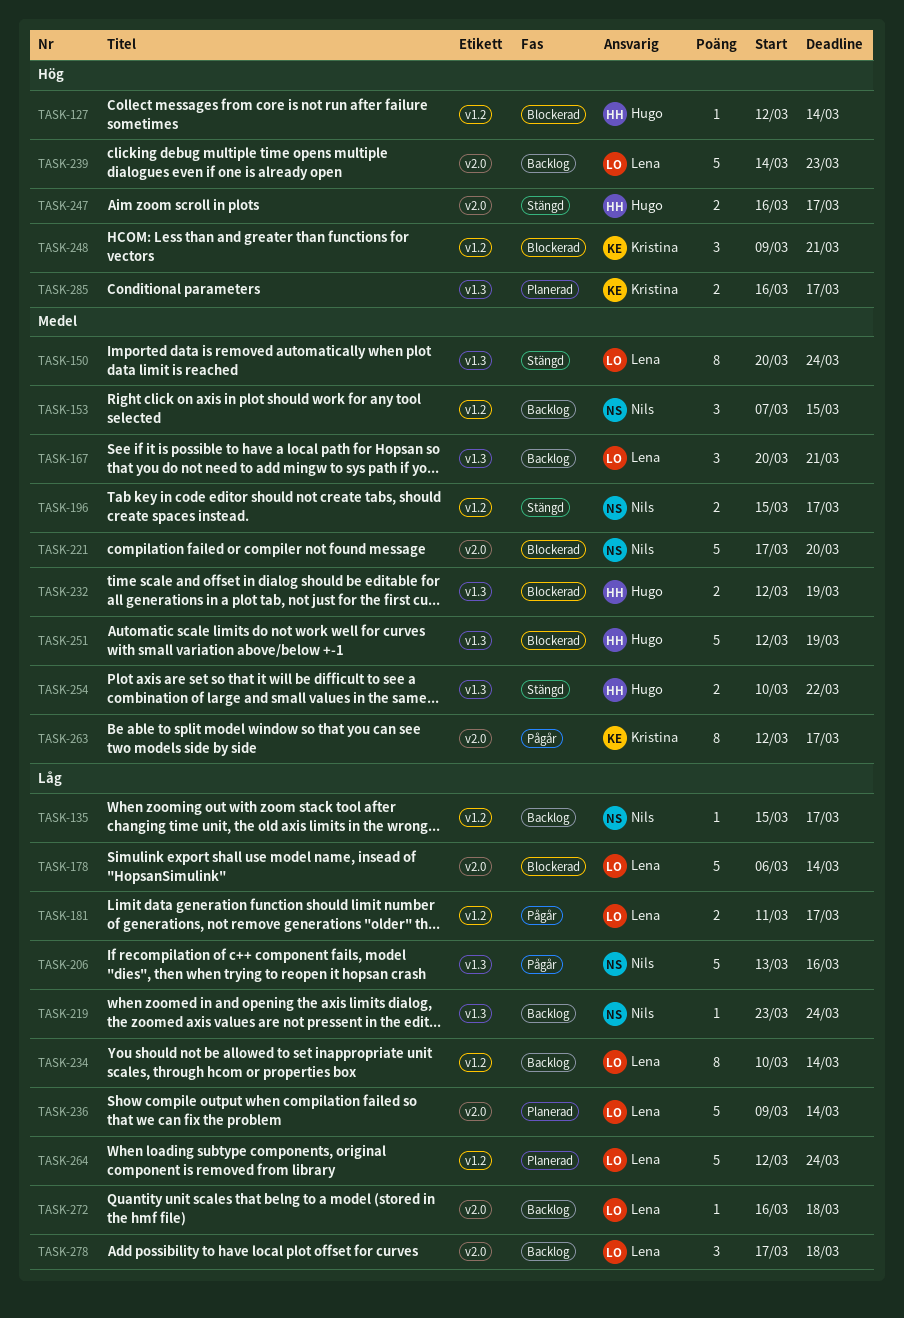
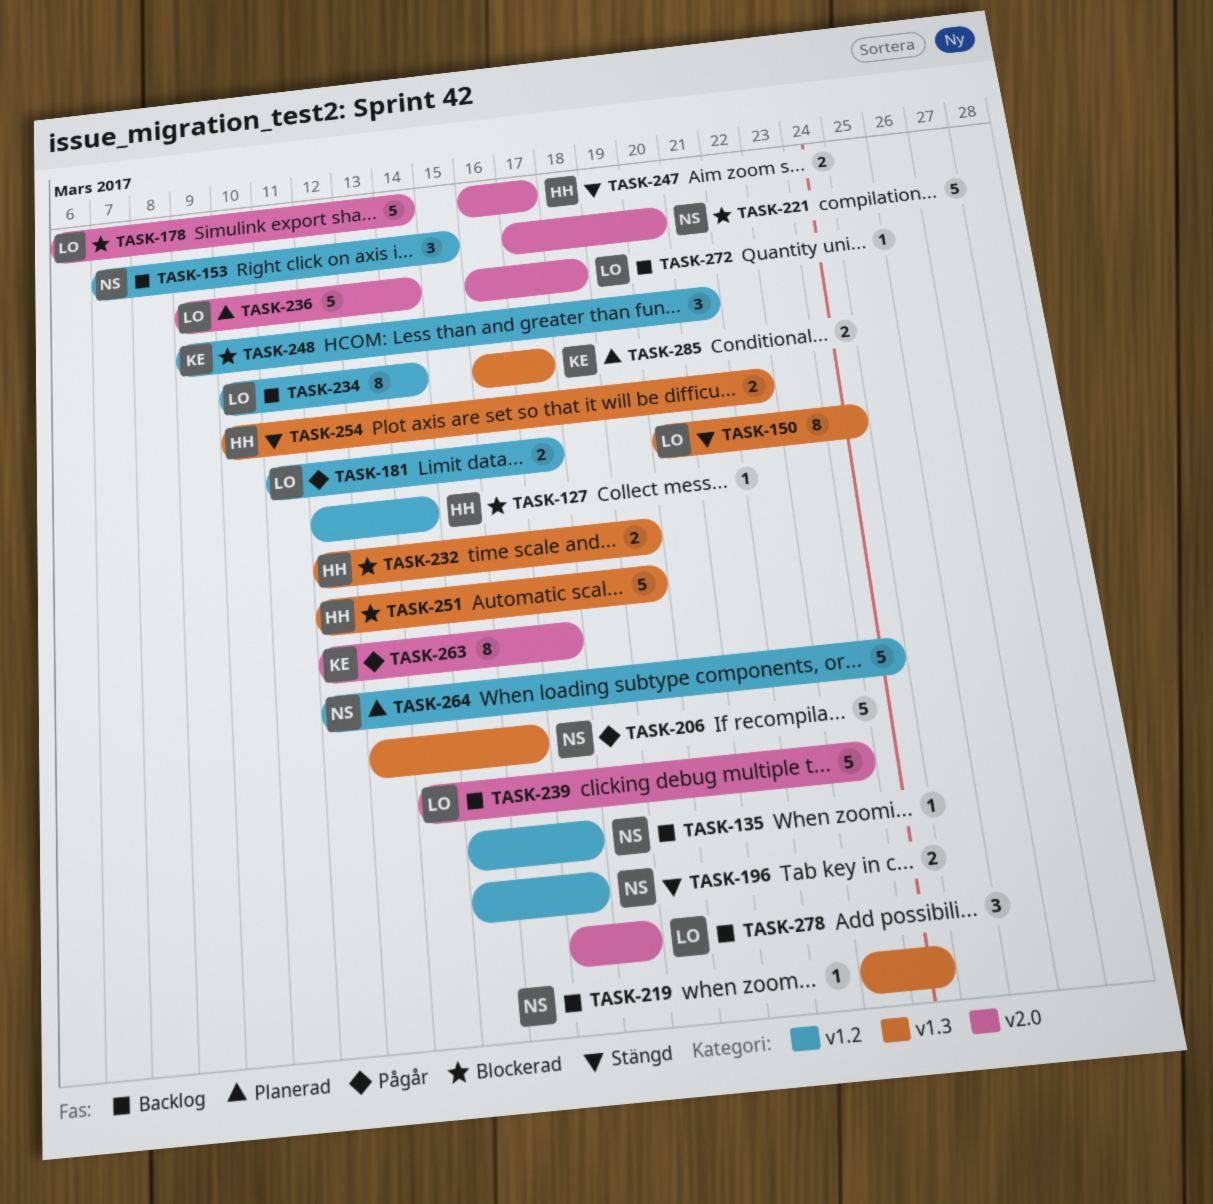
TASK-167: present -> none
TASK-264, owner: Lena -> Nils

